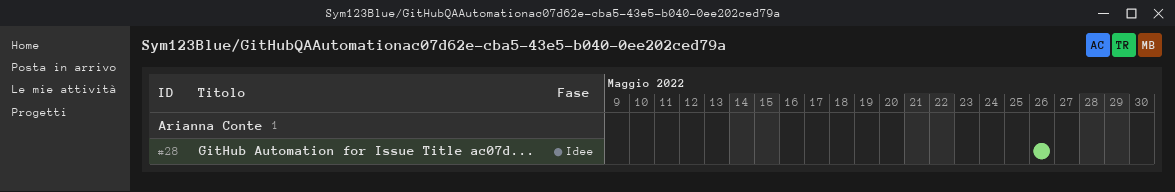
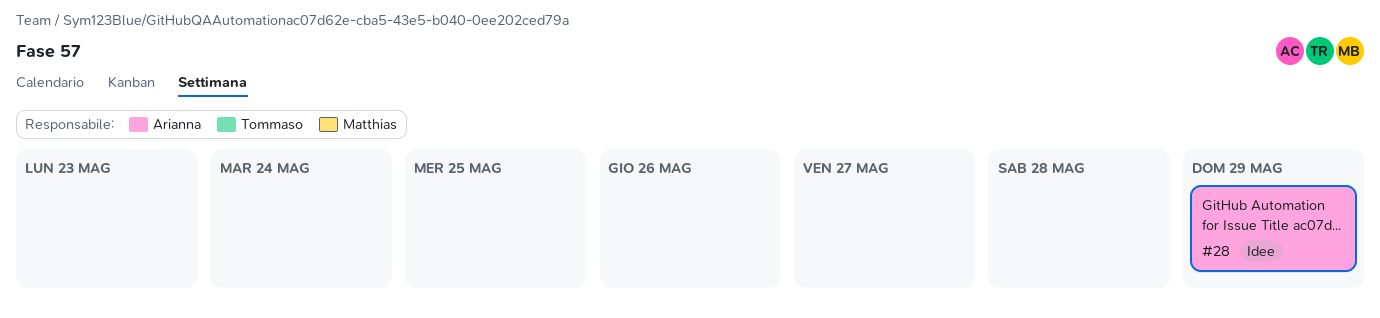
#28, due: May 26 -> May 29

